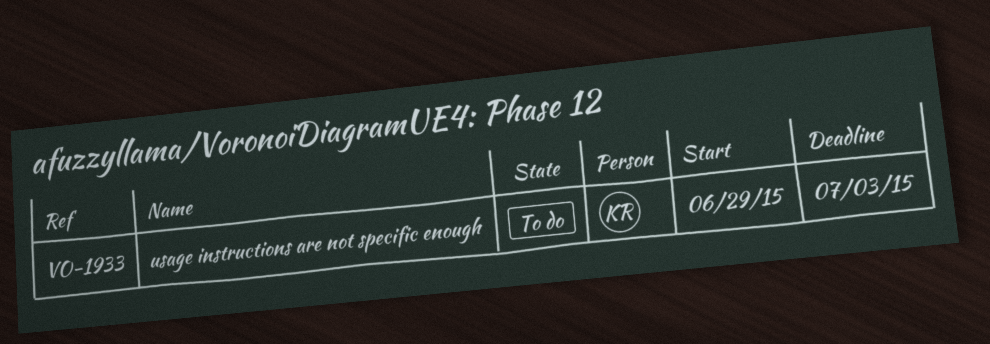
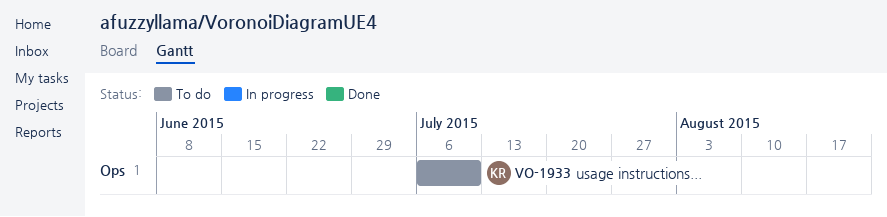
VO-1933, start: Jun 29 -> Jul 6
VO-1933, due: Jul 3 -> Jul 10

